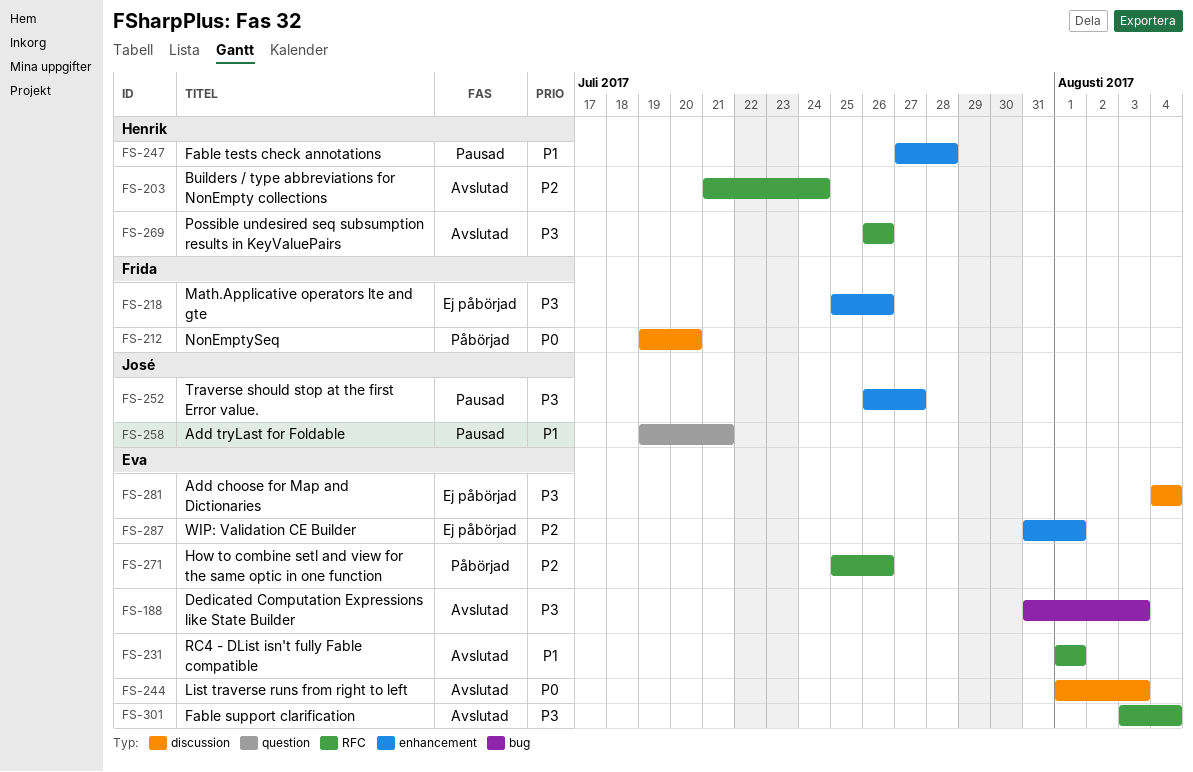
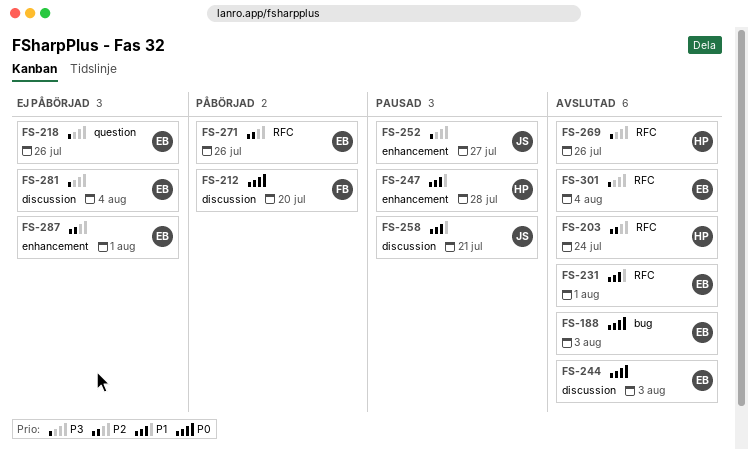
FS-188, priority: P3 -> P0
FS-218, owner: Frida -> Eva
FS-218, label: enhancement -> question
FS-258, label: question -> discussion

